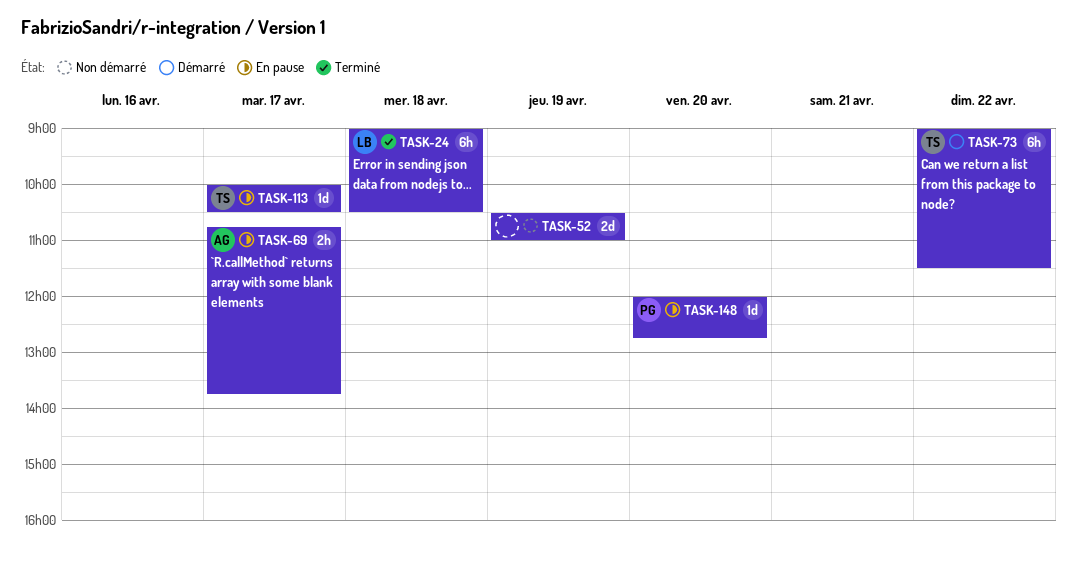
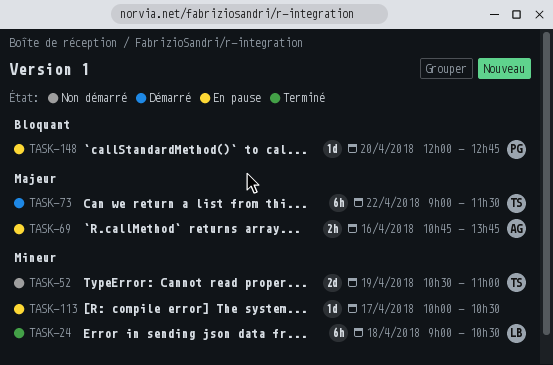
TASK-52, owner: none -> TS
TASK-69, day: Apr 17 -> Apr 16
TASK-113, owner: TS -> none

